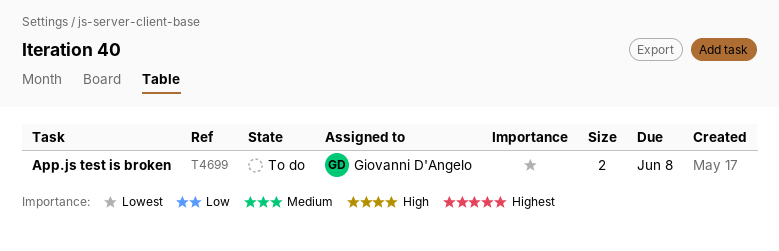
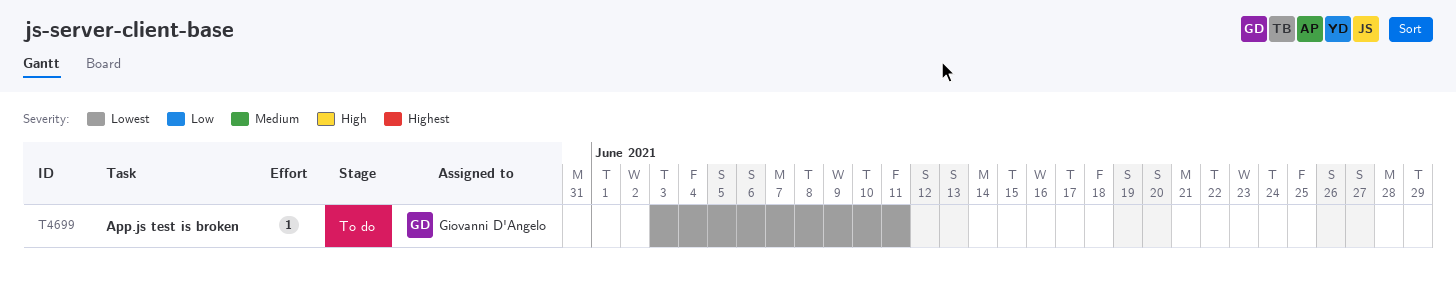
T4699, estimate: 2 -> 1
T4699, due: Jun 8 -> Jun 11

